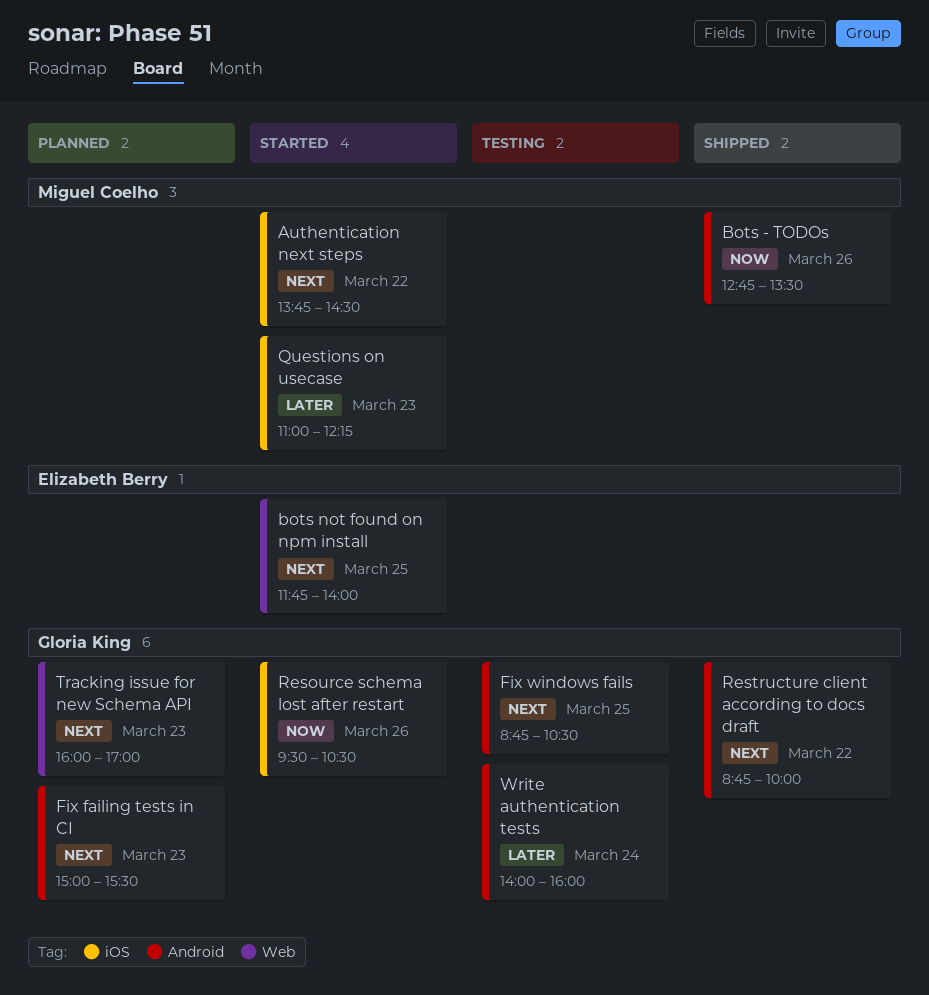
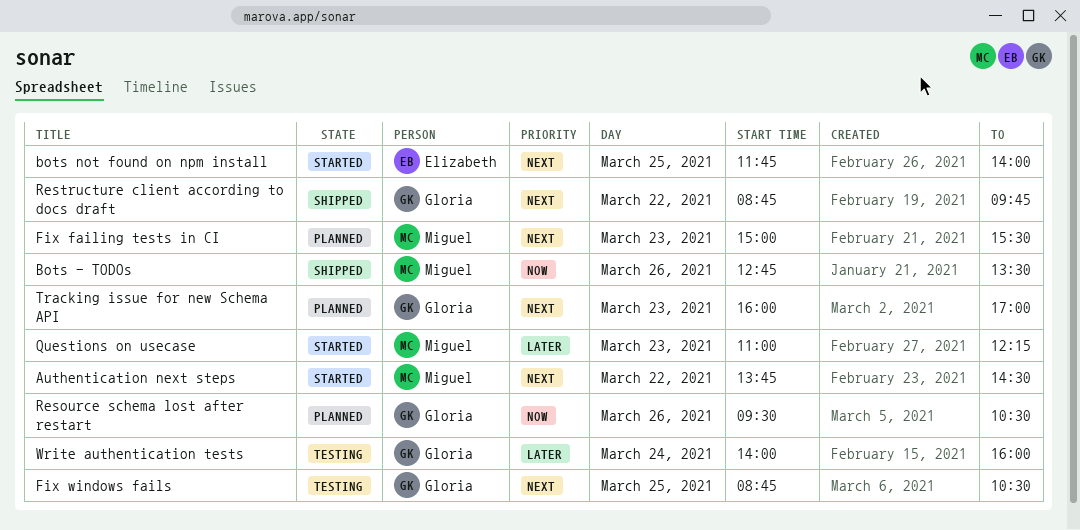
Fix failing tests in CI, owner: Gloria King -> Miguel Coelho
Resource schema lost after restart, status: Started -> Planned
Restructure client according to docs draft, ends: 10:00 -> 09:45

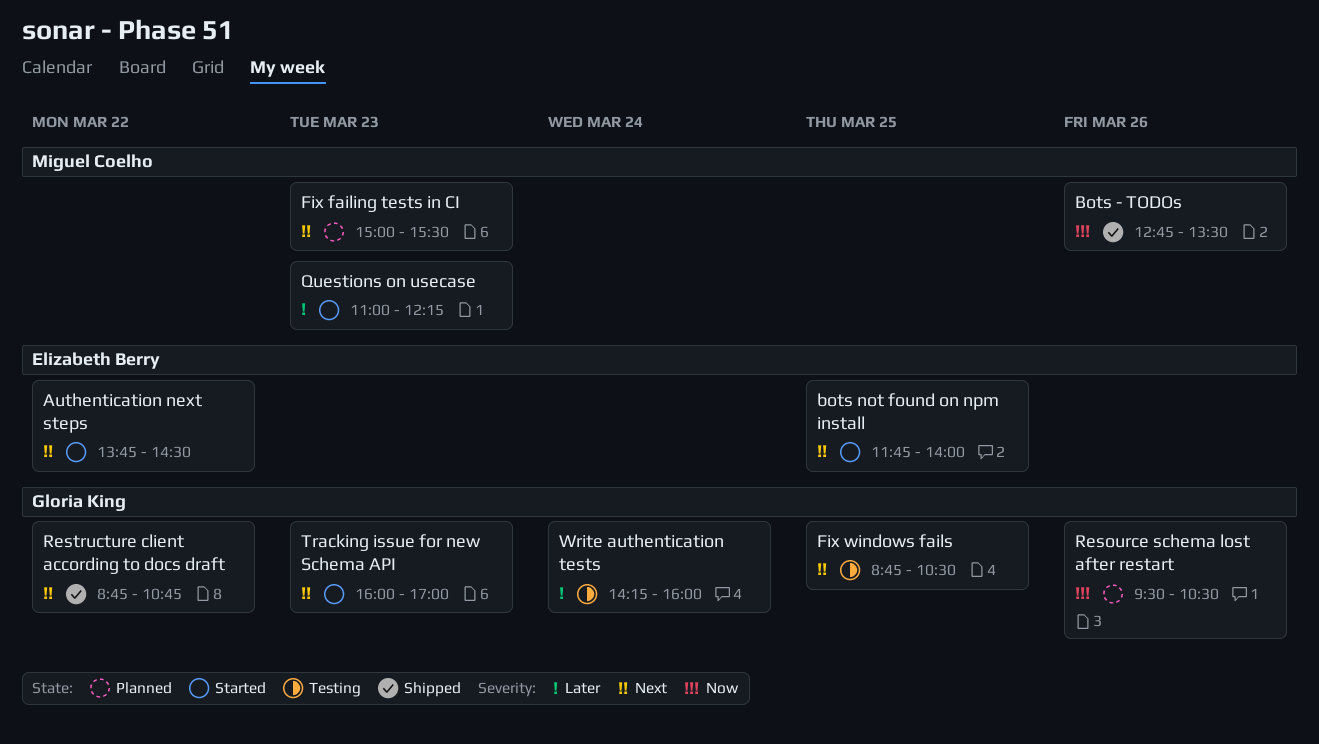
Authentication next steps, owner: Miguel Coelho -> Elizabeth Berry
Restructure client according to docs draft, ends: 09:45 -> 10:45
Tracking issue for new Schema API, status: Planned -> Started
Write authentication tests, begins: 14:00 -> 14:15

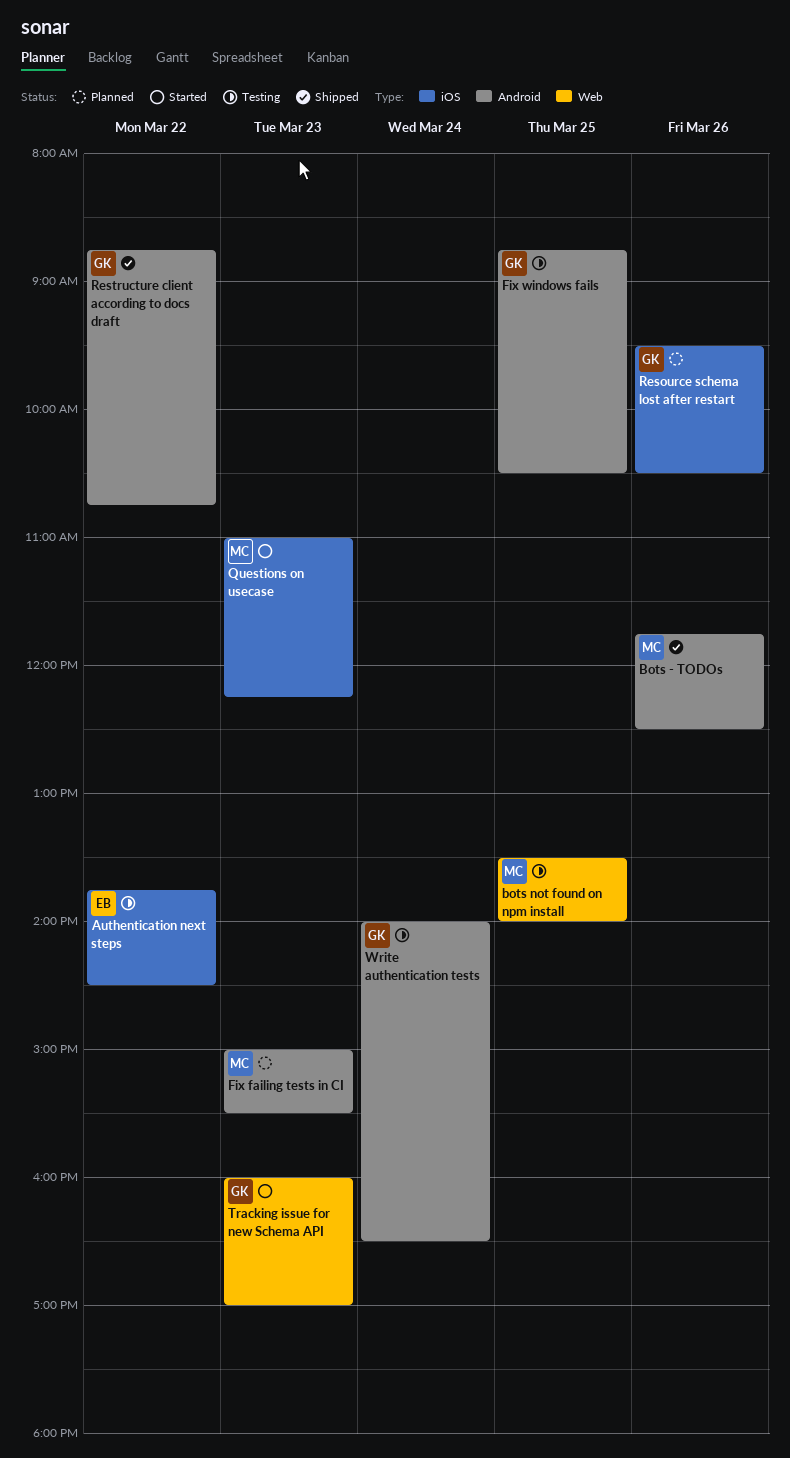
Authentication next steps, status: Started -> Testing
Bots - TODOs, begins: 12:45 -> 11:45
Bots - TODOs, ends: 13:30 -> 12:30
bots not found on npm install, status: Started -> Testing
bots not found on npm install, owner: Elizabeth Berry -> Miguel Coelho
bots not found on npm install, begins: 11:45 -> 13:30
Write authentication tests, begins: 14:15 -> 14:00
Write authentication tests, ends: 16:00 -> 16:30

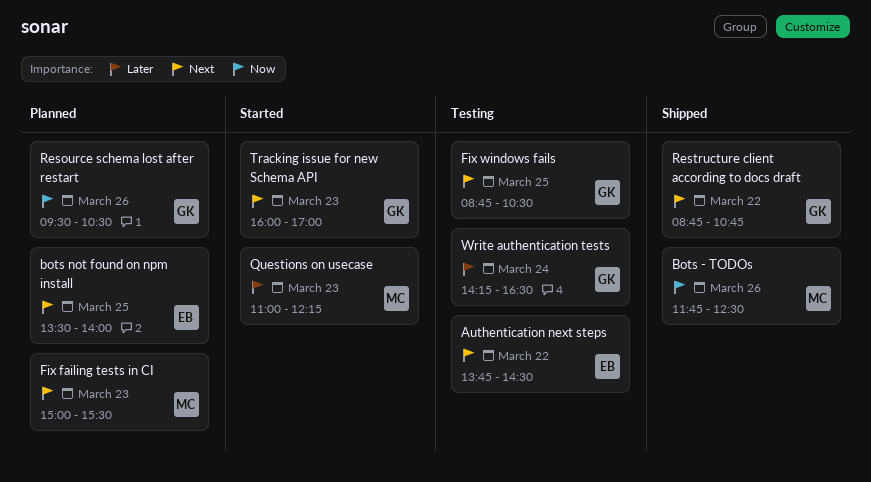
bots not found on npm install, status: Testing -> Planned
bots not found on npm install, owner: MC -> EB
Write authentication tests, begins: 14:00 -> 14:15

